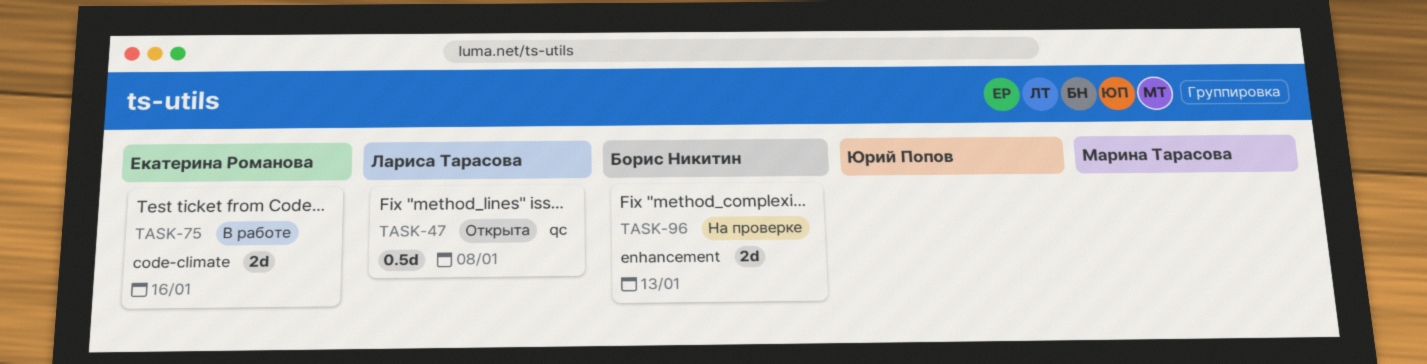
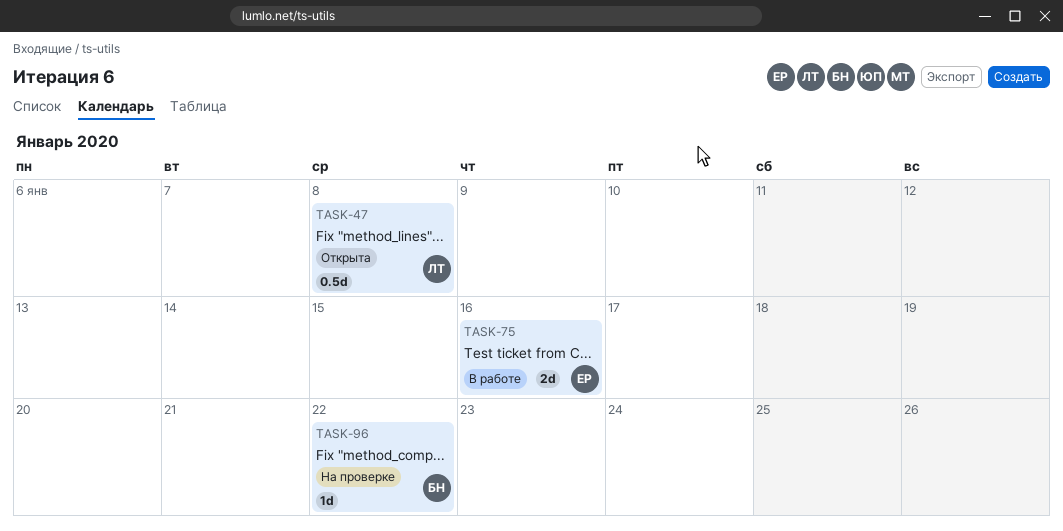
TASK-96, estimate: 2d -> 1d
TASK-96, due: Jan 13 -> Jan 22

